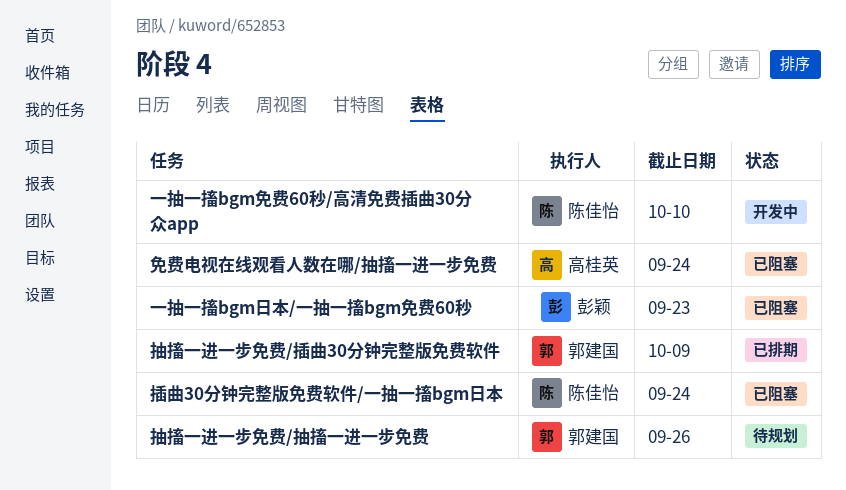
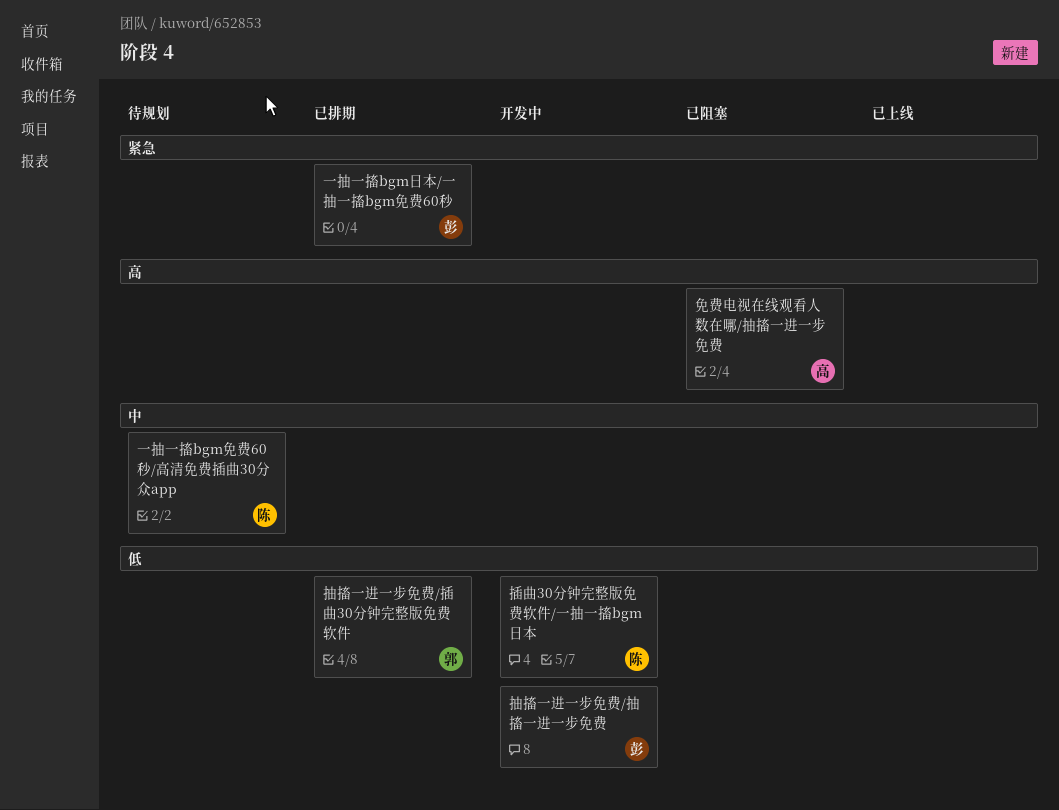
一抽一搐bgm免费60秒/高清免费插曲30分众app, status: 开发中 -> 待规划
一抽一搐bgm日本/一抽一搐bgm免费60秒, status: 已阻塞 -> 已排期
抽搐一进一步免费/抽搐一进一步免费, status: 待规划 -> 开发中
抽搐一进一步免费/抽搐一进一步免费, owner: 郭建国 -> 彭颖
插曲30分钟完整版免费软件/一抽一搐bgm日本, status: 已阻塞 -> 开发中

